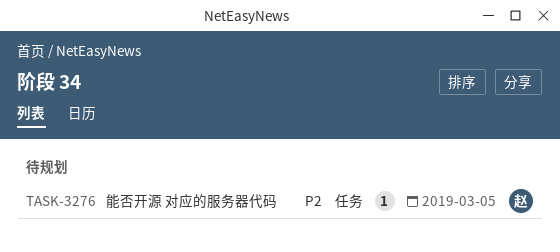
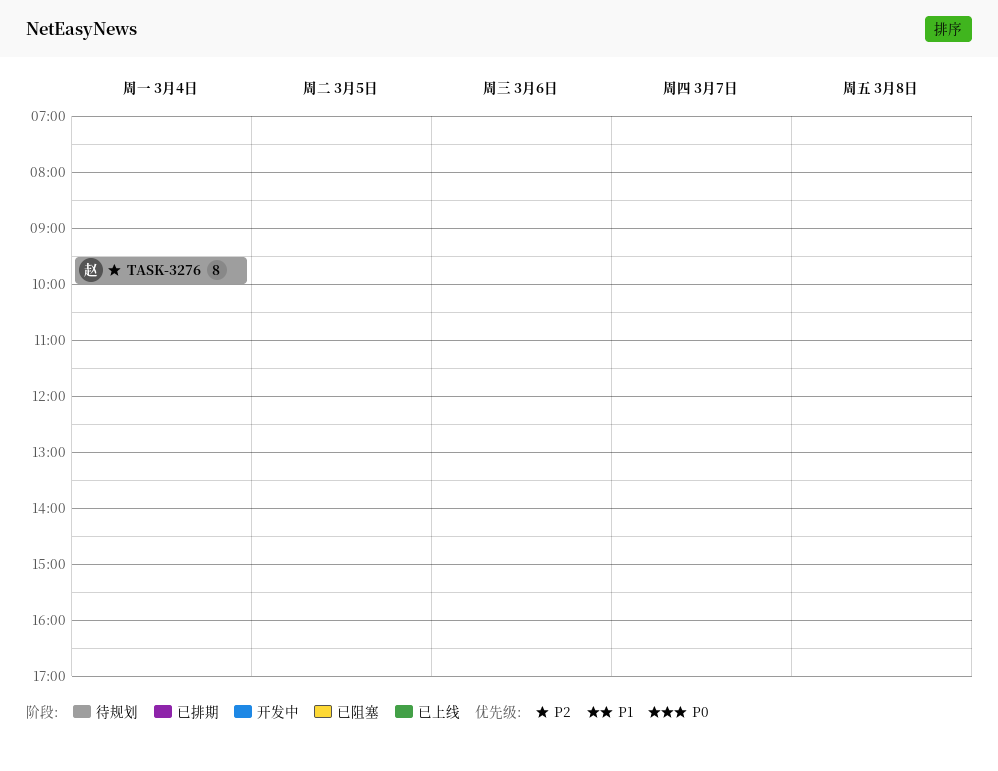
TASK-3276, estimate: 1 -> 8
TASK-3276, day: Mar 5 -> Mar 4

